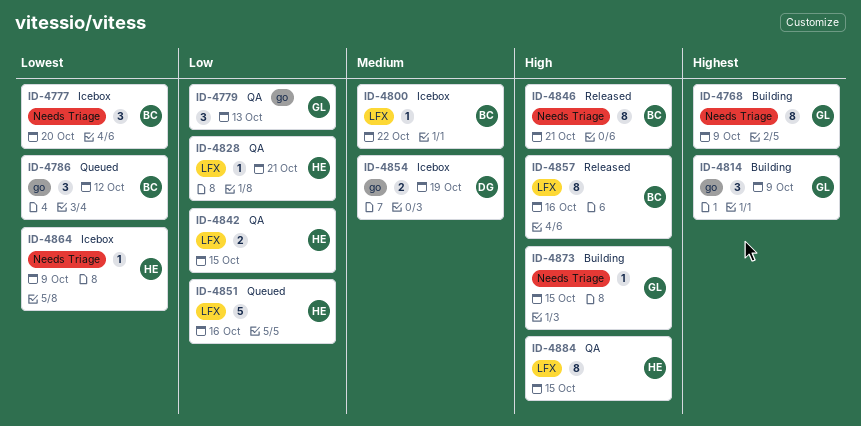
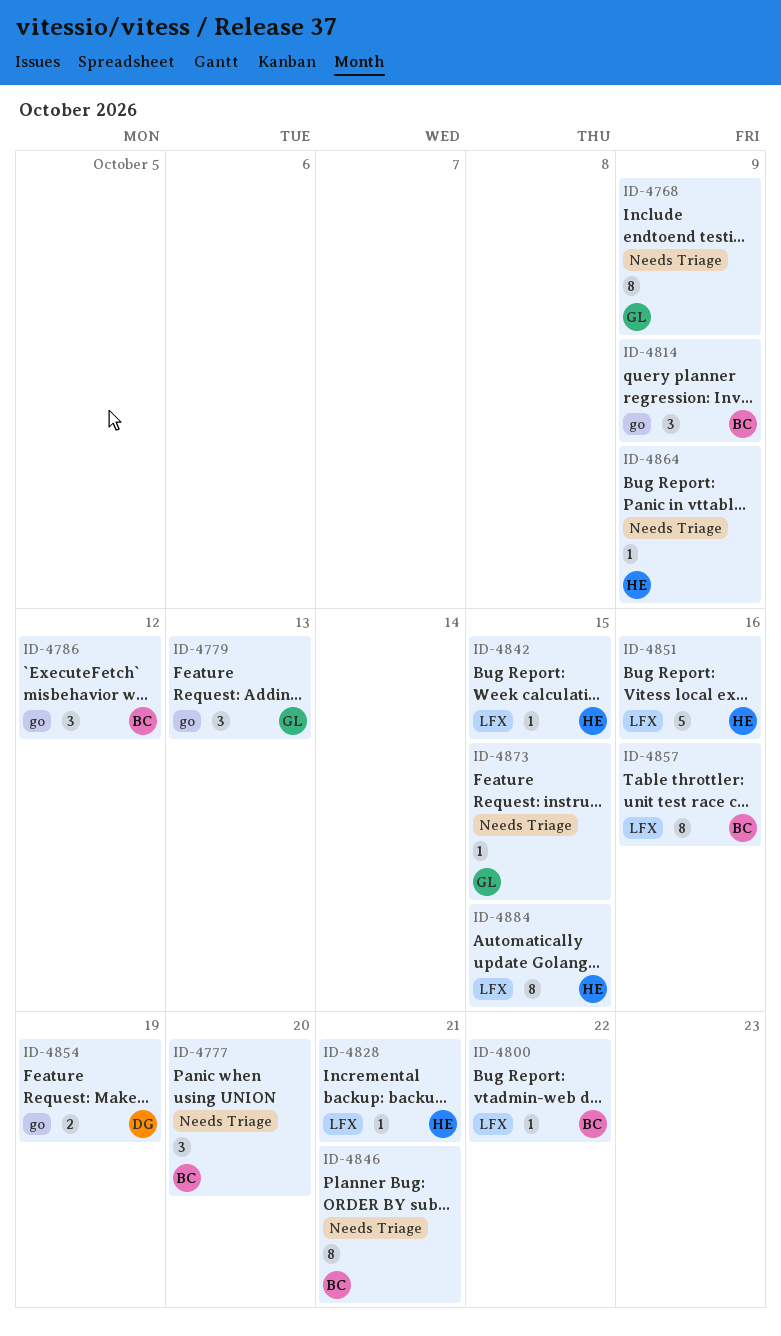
ID-4814, owner: GL -> BC
ID-4842, estimate: 2 -> 1

